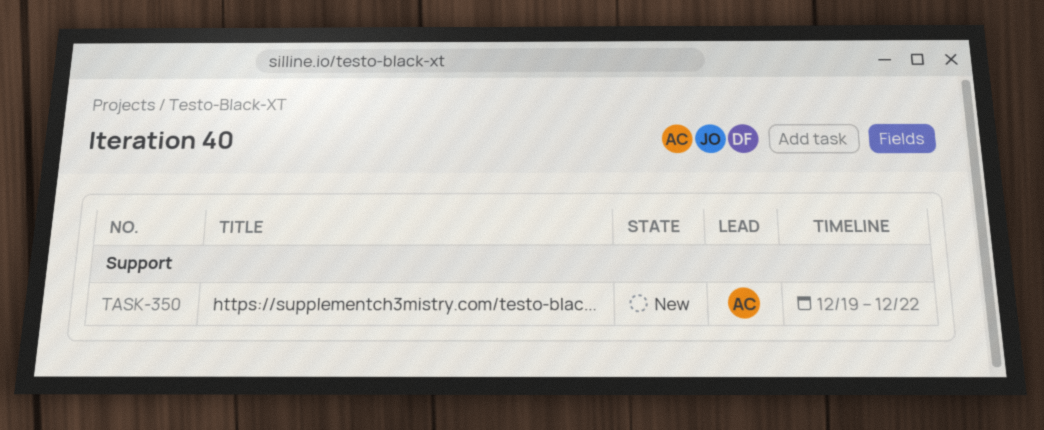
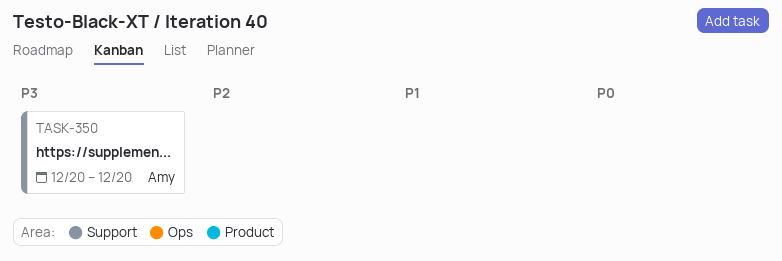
TASK-350, start: Dec 19 -> Dec 20
TASK-350, due: Dec 22 -> Dec 20

